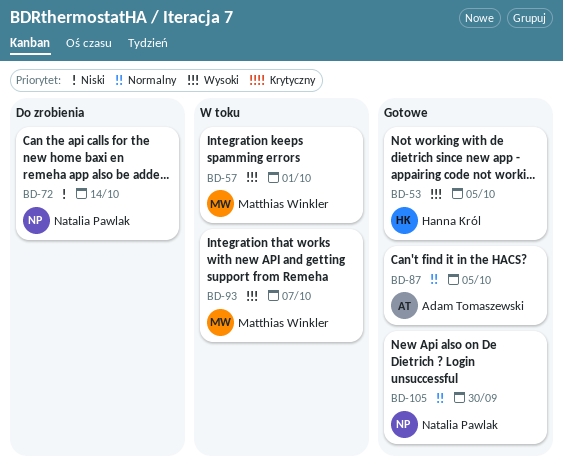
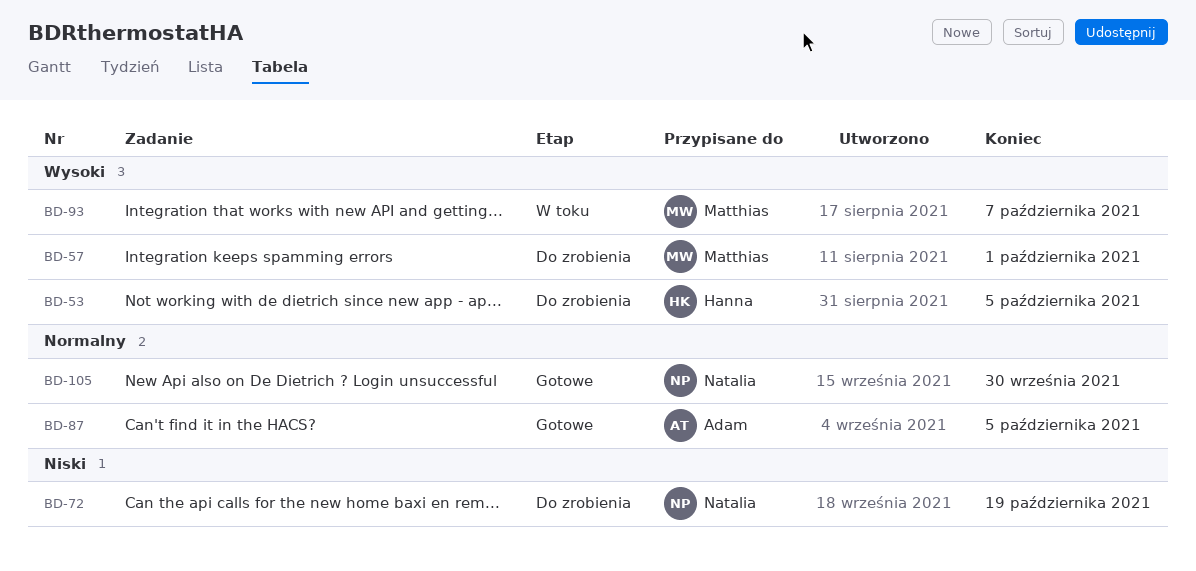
BD-53, status: Gotowe -> Do zrobienia
BD-57, status: W toku -> Do zrobienia
BD-72, due: Oct 14 -> Oct 19

